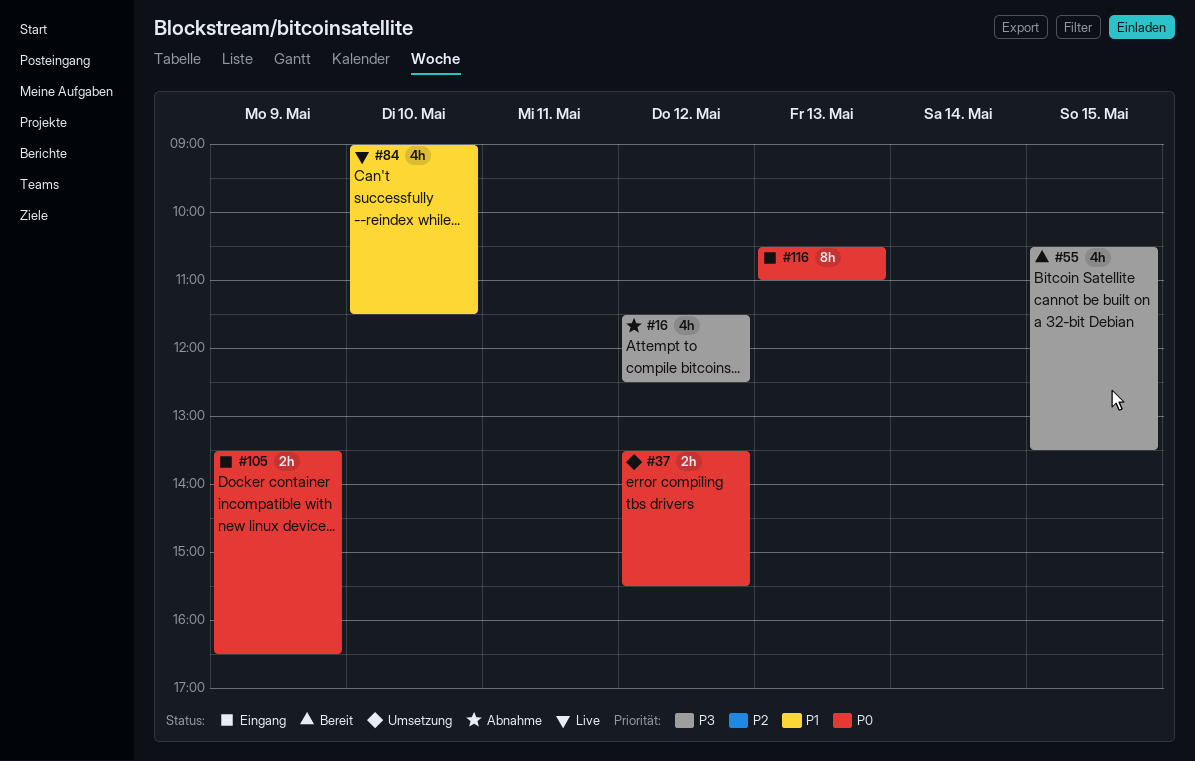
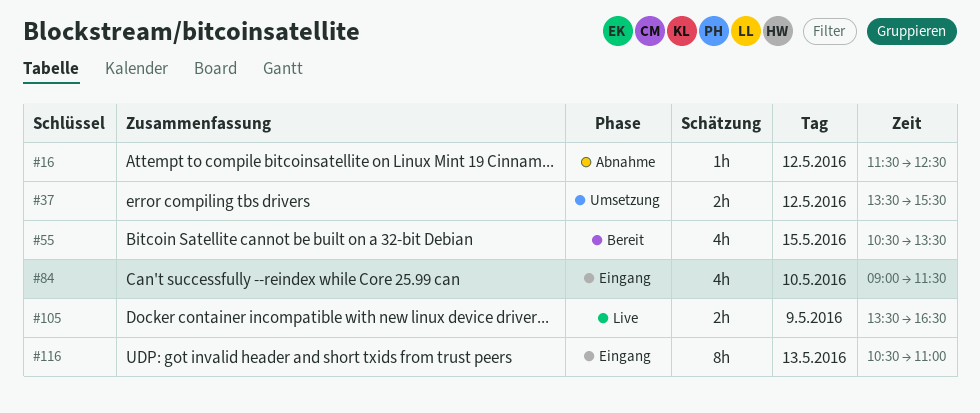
#16, estimate: 4h -> 1h
#84, status: Live -> Eingang
#105, status: Eingang -> Live

